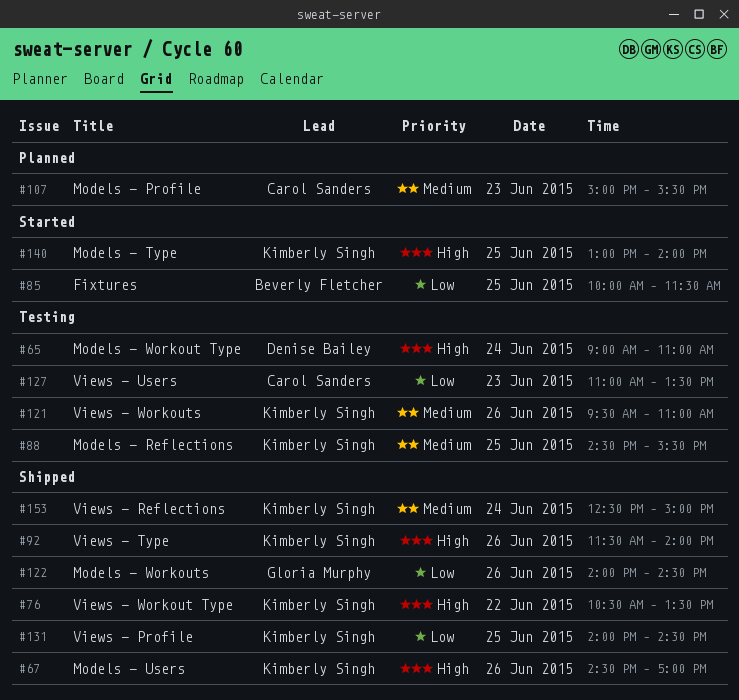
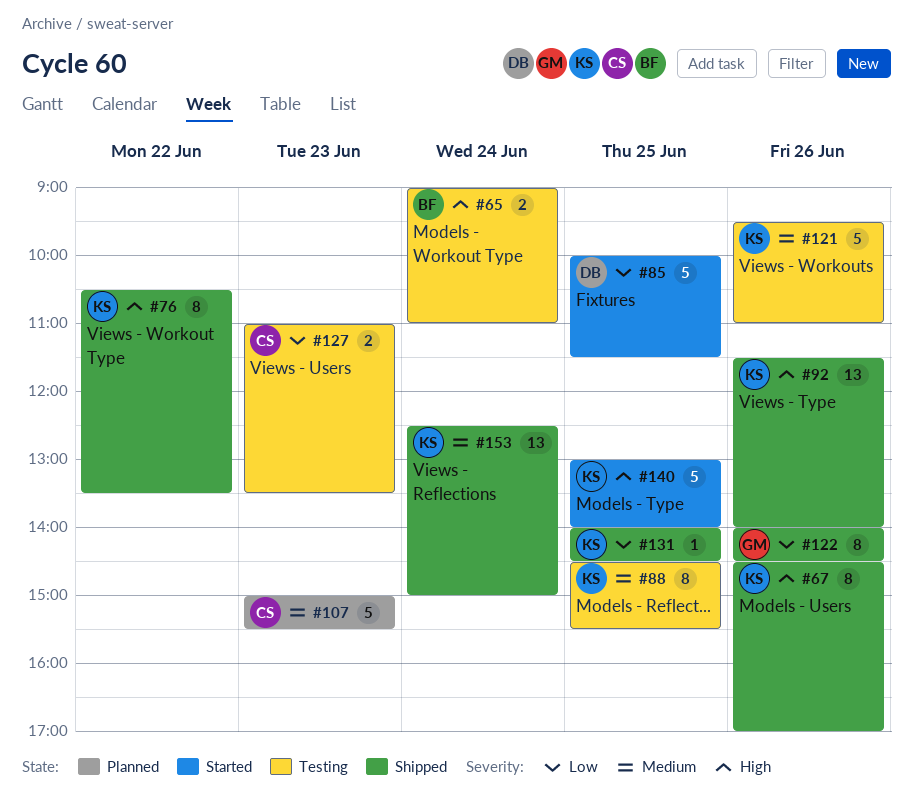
#65, owner: Denise Bailey -> Beverly Fletcher
#85, owner: Beverly Fletcher -> Denise Bailey

